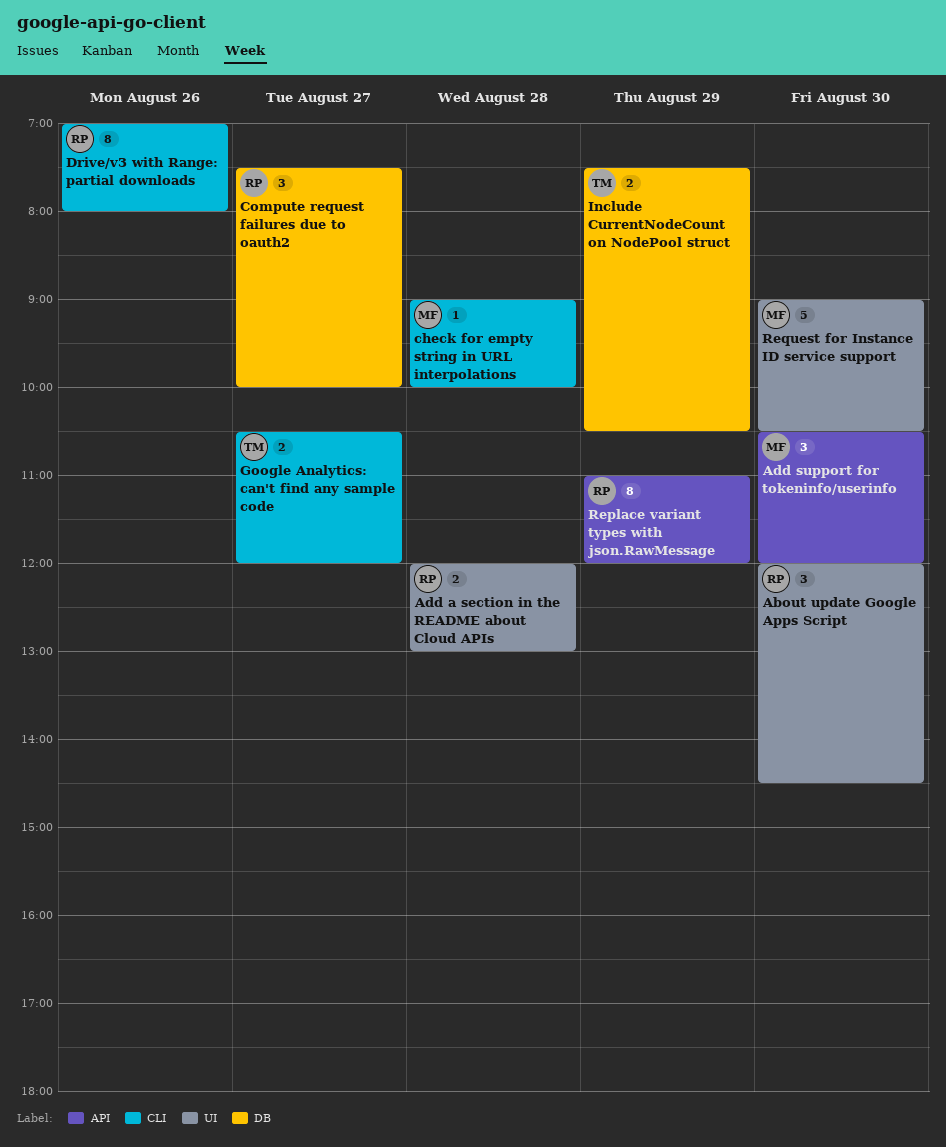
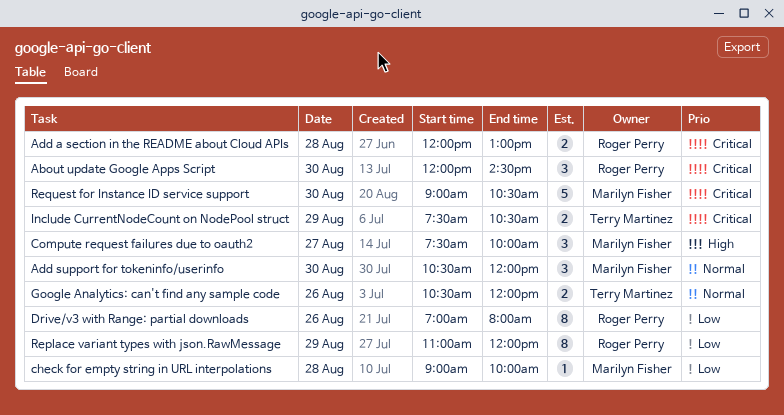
Compute request failures due to oauth2, owner: Roger Perry -> Marilyn Fisher
Google Analytics: can't find any sample code, day: Aug 27 -> Aug 26

